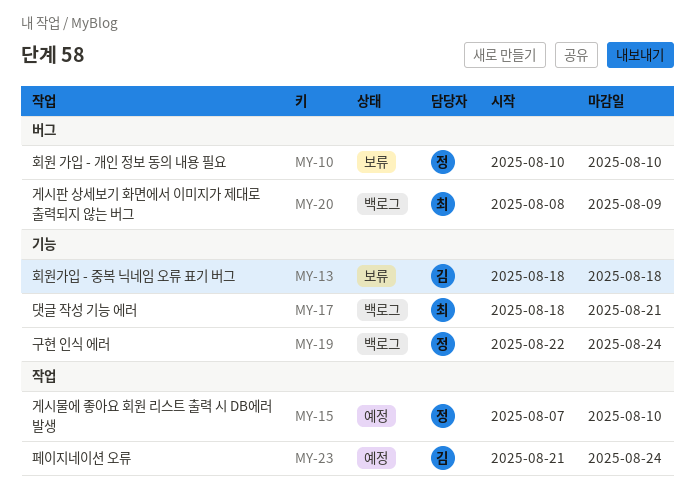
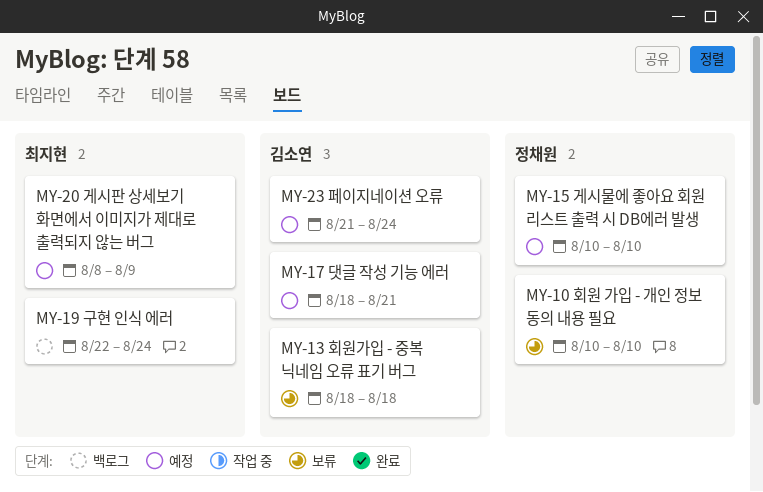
MY-15, start: Aug 7 -> Aug 10
MY-17, status: 백로그 -> 예정
MY-17, owner: 최지현 -> 김소연
MY-19, owner: 정채원 -> 최지현
MY-20, status: 백로그 -> 예정

